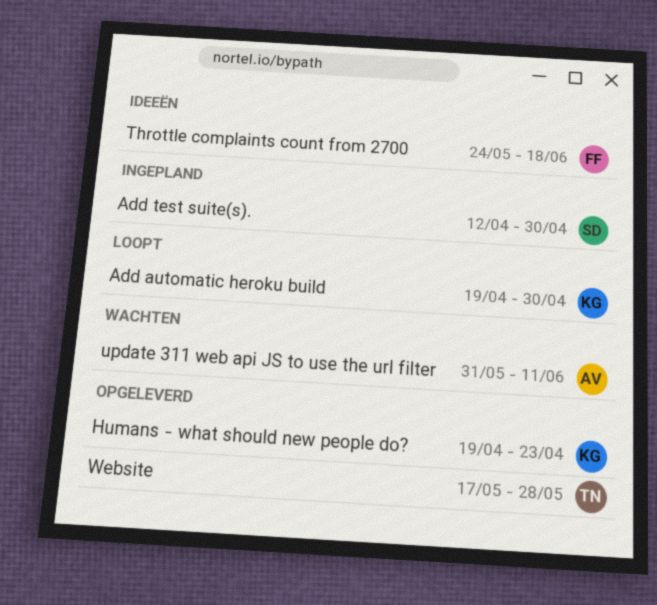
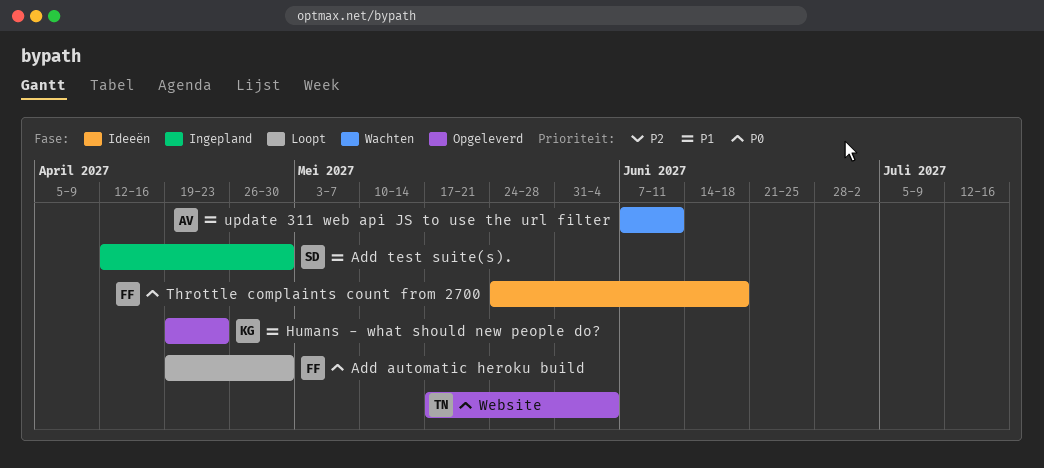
Add automatic heroku build, owner: KG -> FF
update 311 web api JS to use the url filter, start: May 31 -> Jun 7
Website, due: May 28 -> Jun 4

